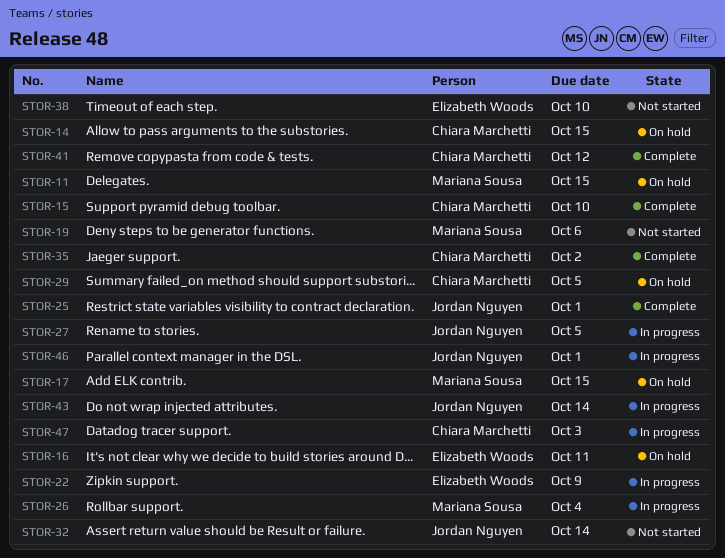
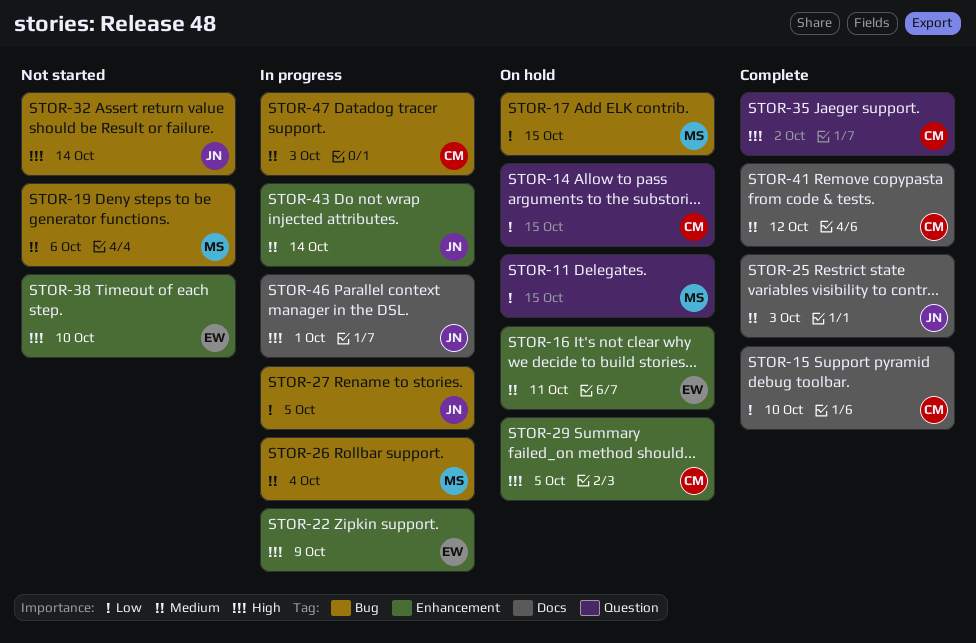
STOR-25, due: Oct 1 -> Oct 3

